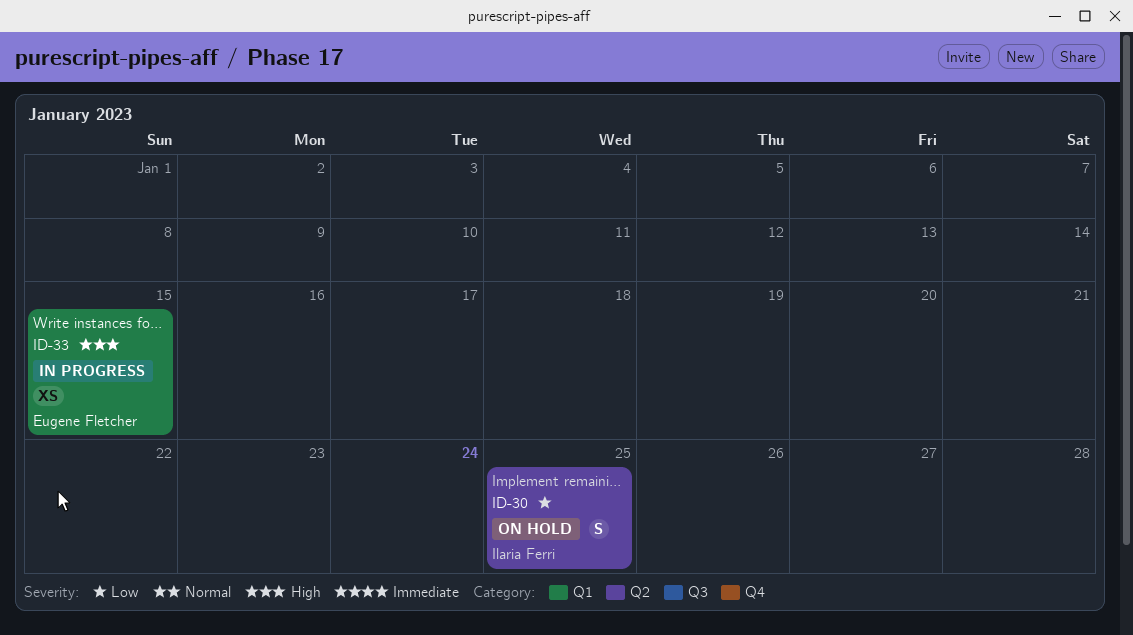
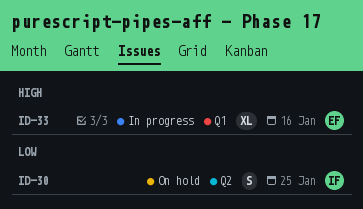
ID-33, estimate: XS -> XL
ID-33, due: Jan 15 -> Jan 16

